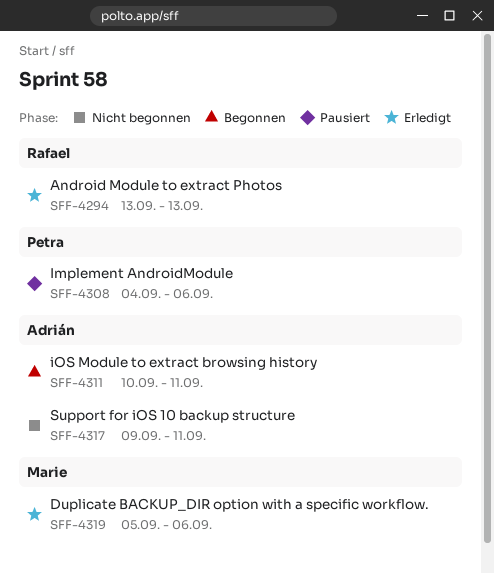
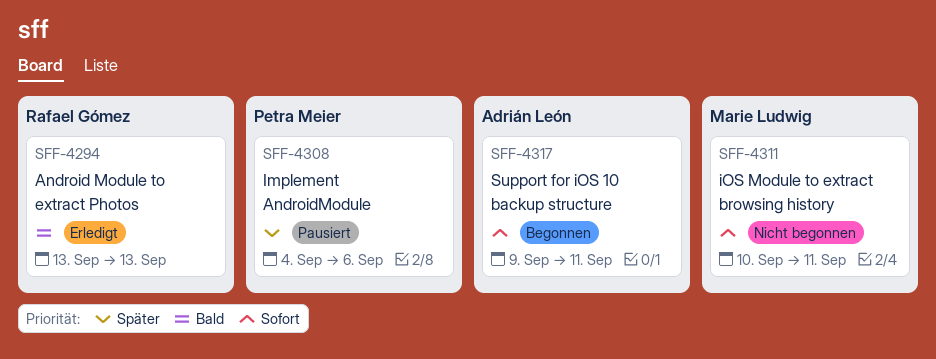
SFF-4311, status: Begonnen -> Nicht begonnen
SFF-4311, owner: Adrián León -> Marie Ludwig
SFF-4317, status: Nicht begonnen -> Begonnen
SFF-4319: present -> none

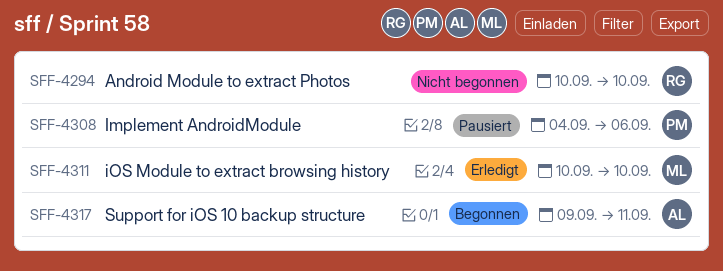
SFF-4294, status: Erledigt -> Nicht begonnen
SFF-4294, start: Sep 13 -> Sep 10
SFF-4294, due: Sep 13 -> Sep 10
SFF-4311, status: Nicht begonnen -> Erledigt
SFF-4311, due: Sep 11 -> Sep 10

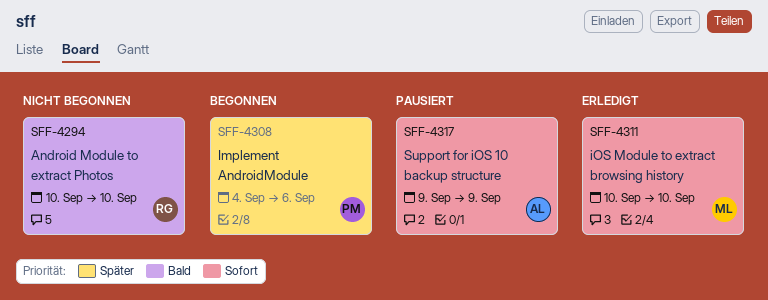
SFF-4308, status: Pausiert -> Begonnen
SFF-4317, status: Begonnen -> Pausiert
SFF-4317, due: Sep 11 -> Sep 9

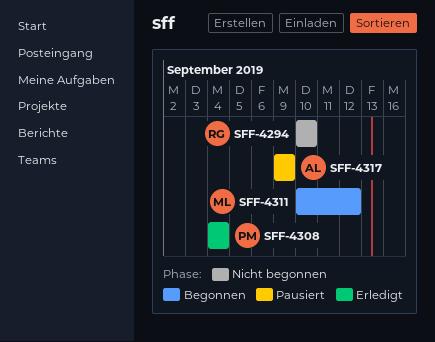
SFF-4308, status: Begonnen -> Erledigt
SFF-4308, due: Sep 6 -> Sep 4
SFF-4311, status: Erledigt -> Begonnen
SFF-4311, due: Sep 10 -> Sep 12

